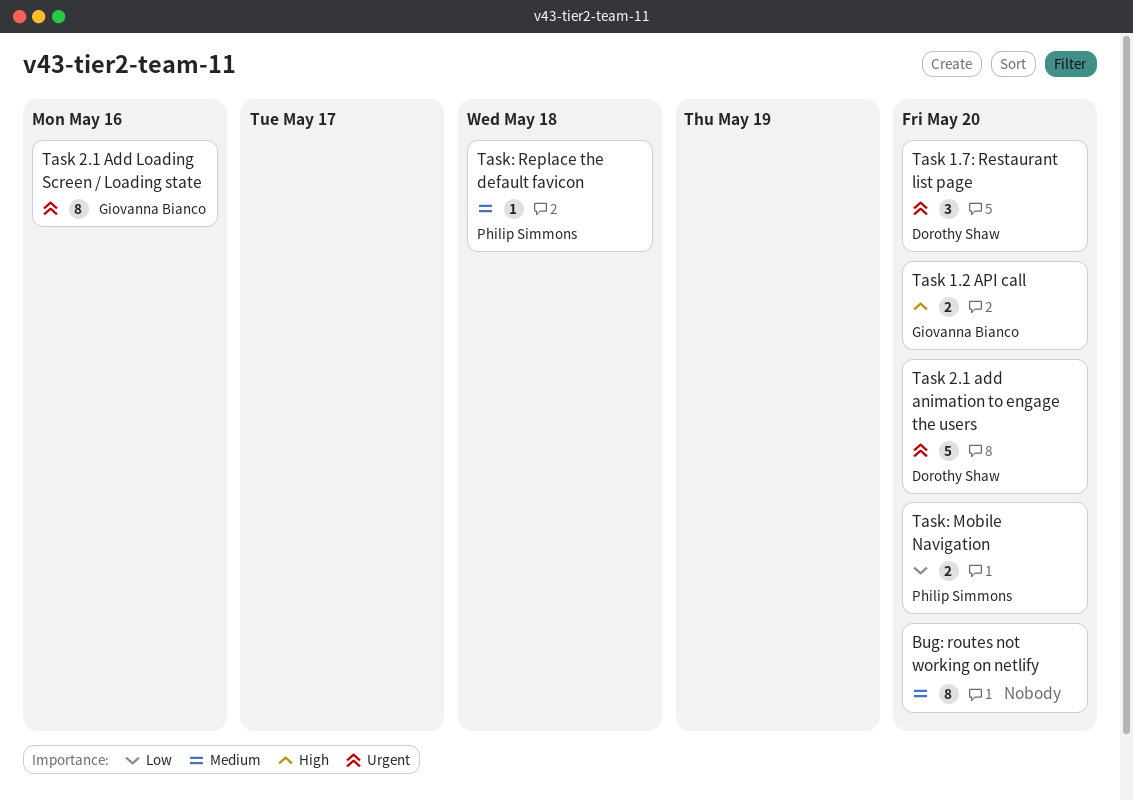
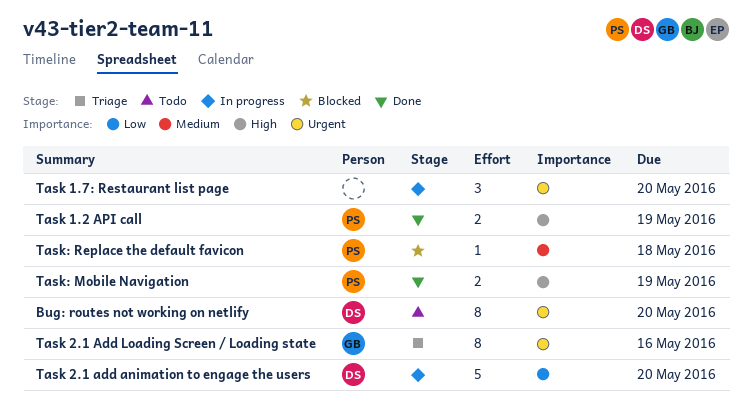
Bug: routes not working on netlify, owner: none -> Dorothy Shaw
Bug: routes not working on netlify, priority: Medium -> Urgent
Task 1.2 API call, owner: Giovanna Bianco -> Philip Simmons
Task 1.2 API call, due: May 20 -> May 19
Task 1.7: Restaurant list page, owner: Dorothy Shaw -> none
Task 2.1 add animation to engage the users, priority: Urgent -> Low
Task: Mobile Navigation, priority: Low -> High
Task: Mobile Navigation, due: May 20 -> May 19

